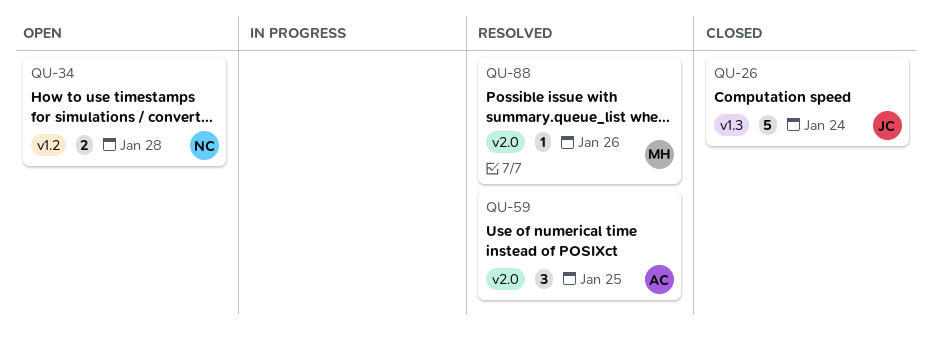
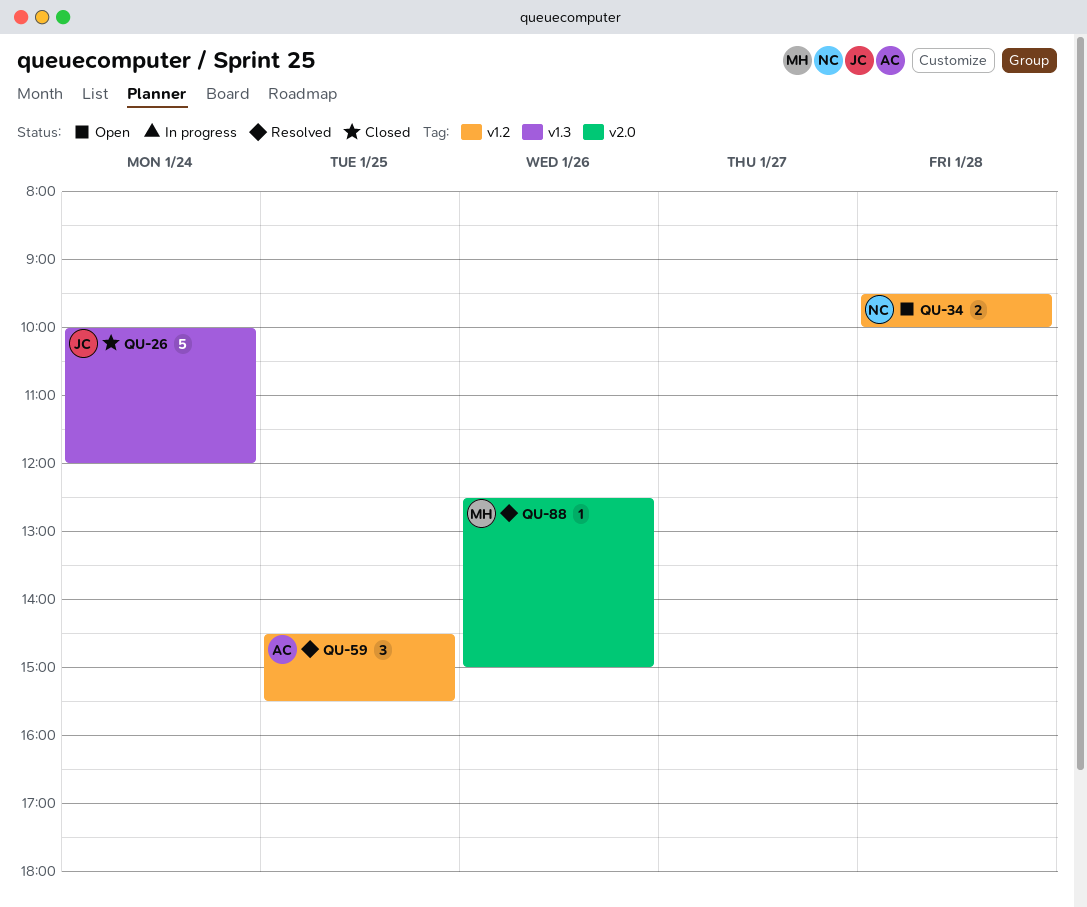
QU-59, label: v2.0 -> v1.2

